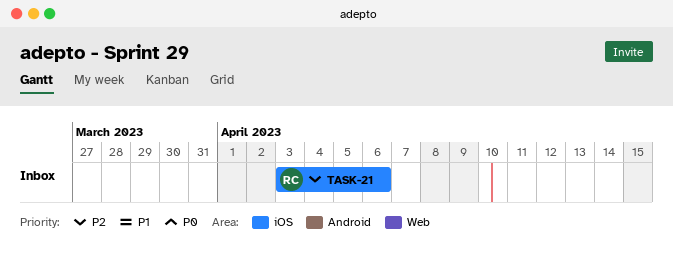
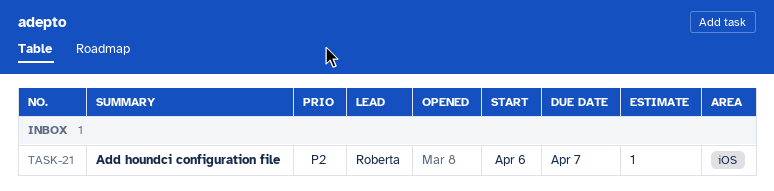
TASK-21, start: Apr 3 -> Apr 6
TASK-21, due: Apr 6 -> Apr 7

